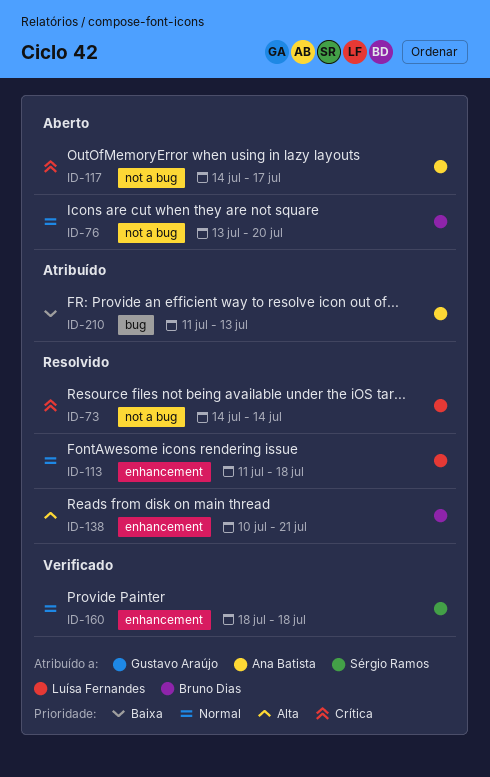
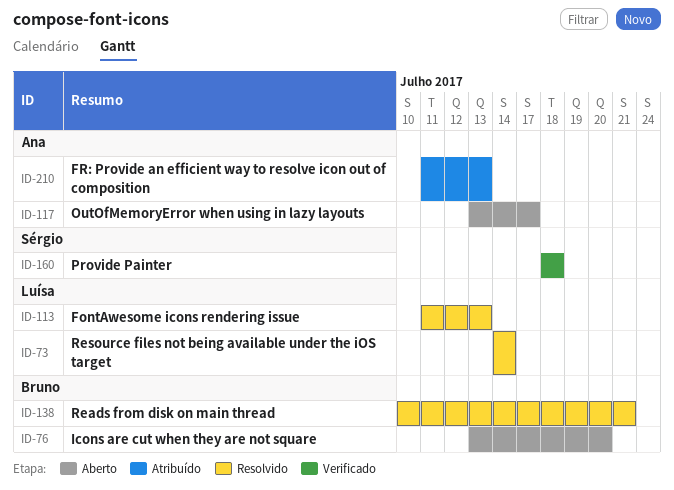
ID-113, due: Jul 18 -> Jul 13
ID-117, start: Jul 14 -> Jul 13

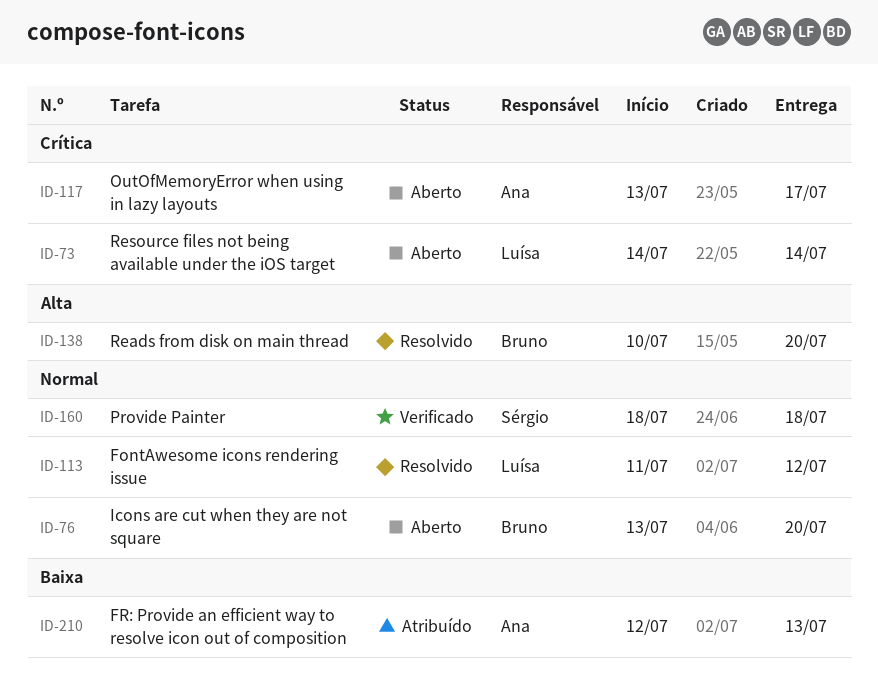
ID-73, status: Resolvido -> Aberto
ID-113, due: Jul 13 -> Jul 12
ID-138, due: Jul 21 -> Jul 20
ID-210, start: Jul 11 -> Jul 12

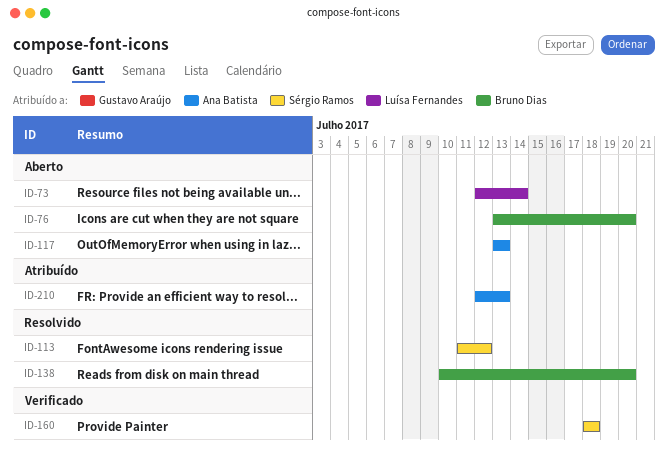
ID-73, start: Jul 14 -> Jul 12
ID-113, owner: Luísa Fernandes -> Sérgio Ramos
ID-117, due: Jul 17 -> Jul 13

